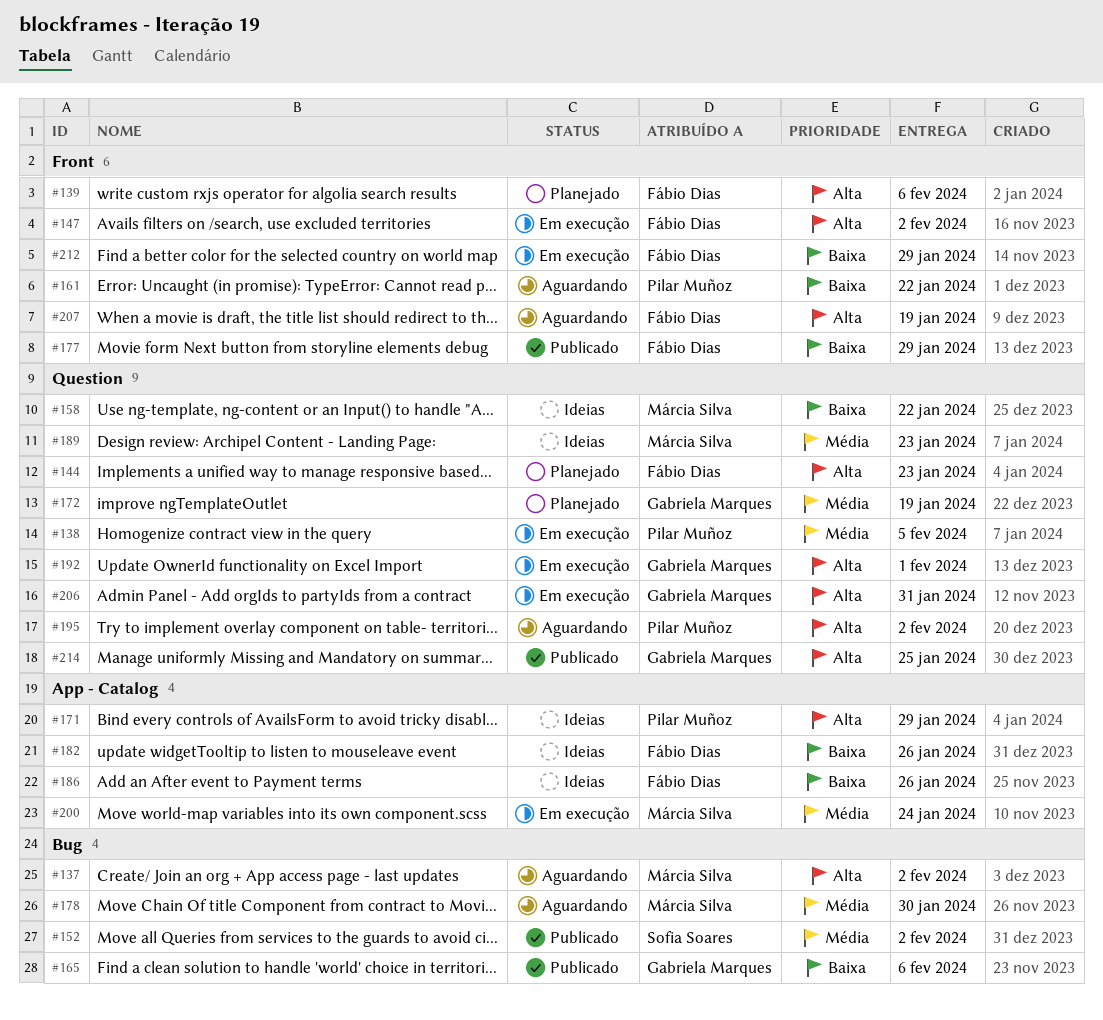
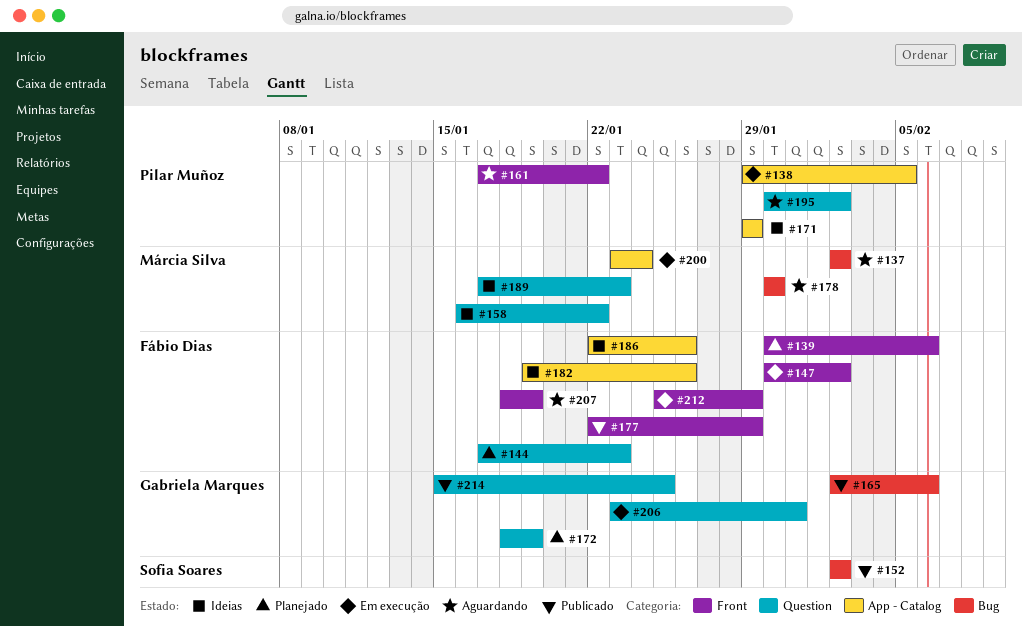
#138, label: Question -> App - Catalog
#192: present -> none

